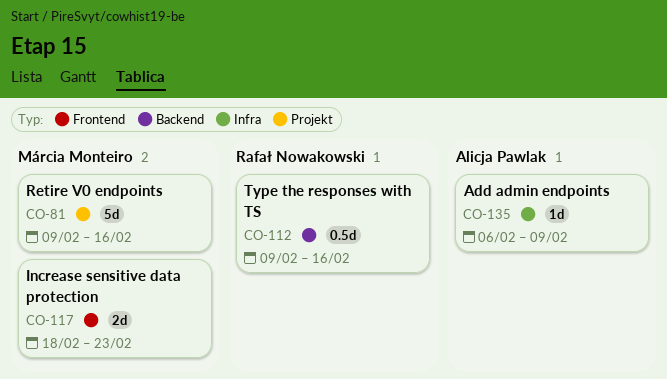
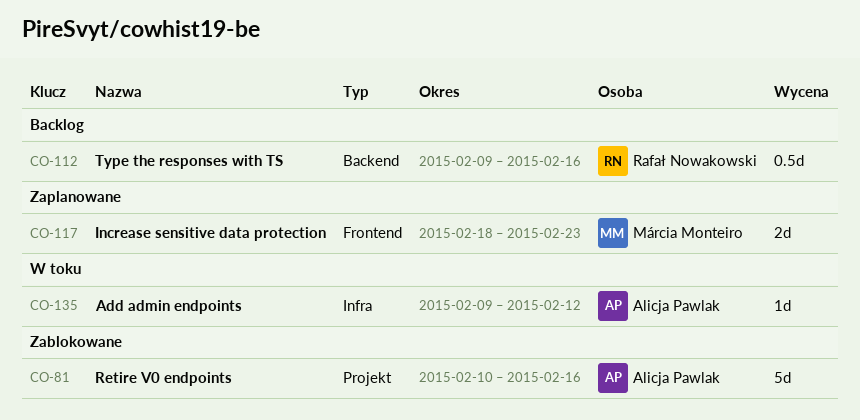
CO-81, owner: Márcia Monteiro -> Alicja Pawlak
CO-81, start: Feb 9 -> Feb 10
CO-135, start: Feb 6 -> Feb 9
CO-135, due: Feb 9 -> Feb 12

